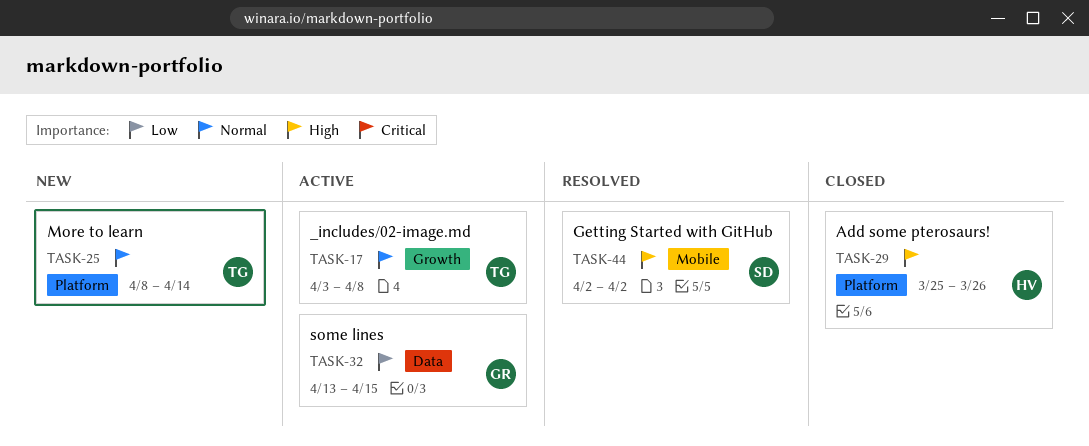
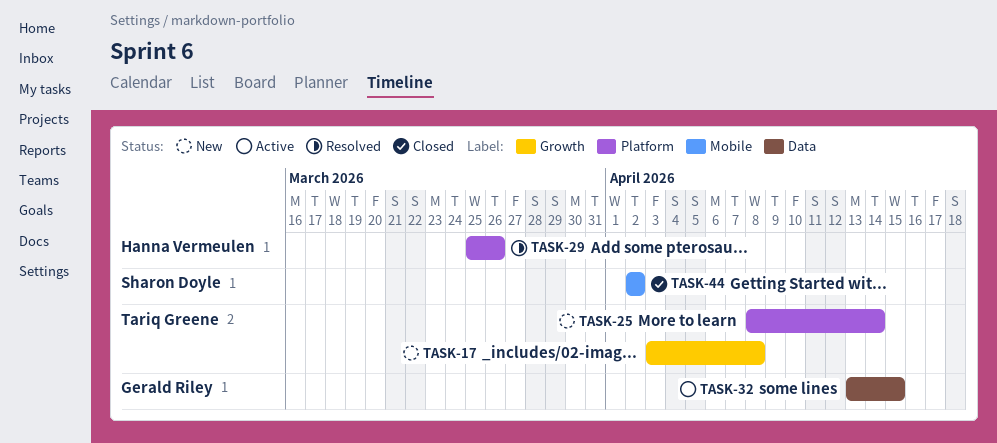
TASK-17, status: Active -> New
TASK-29, status: Closed -> Resolved
TASK-44, status: Resolved -> Closed

